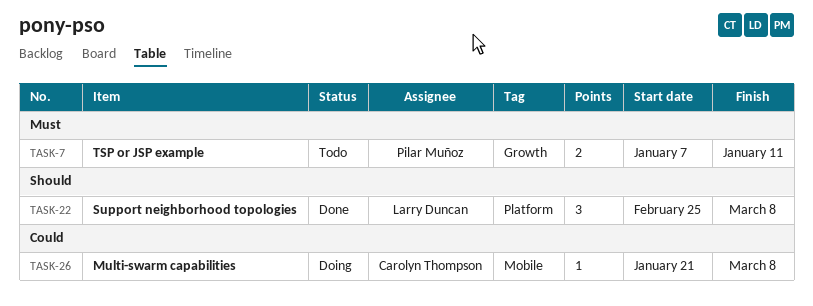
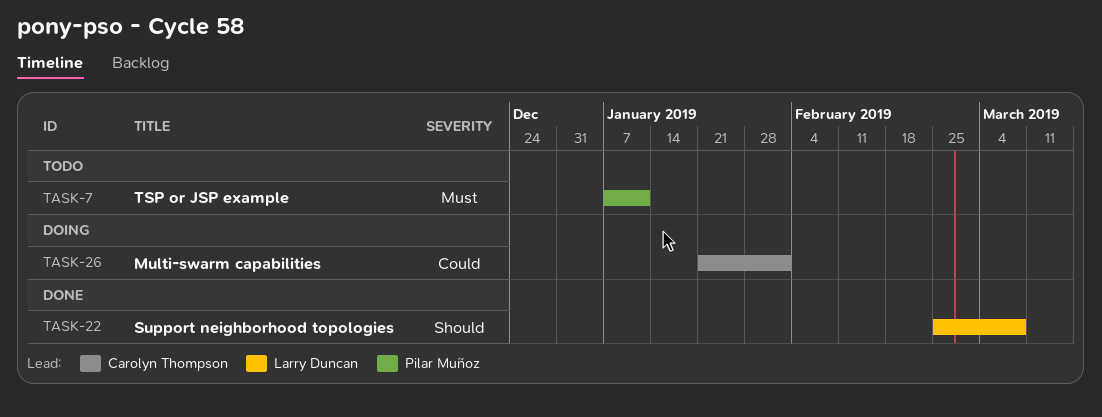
TASK-26, due: Mar 8 -> Feb 1

